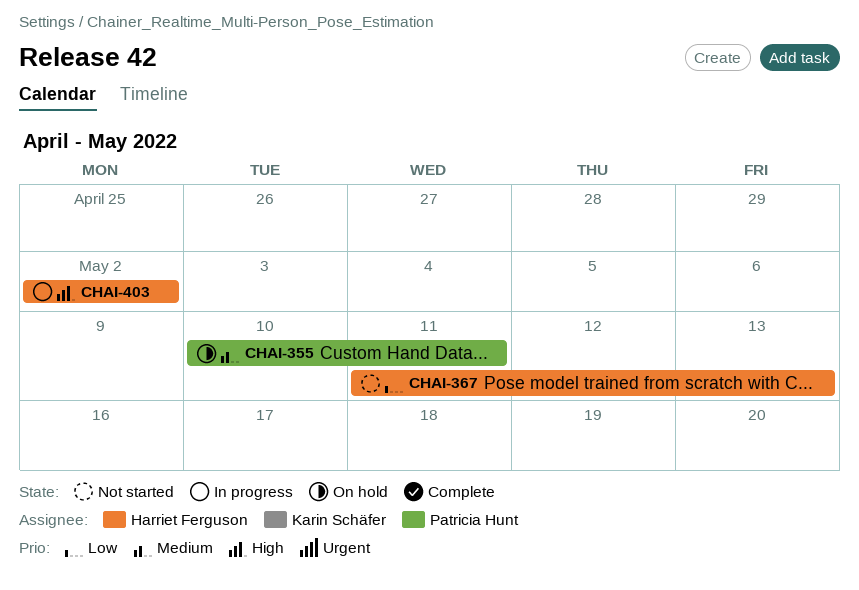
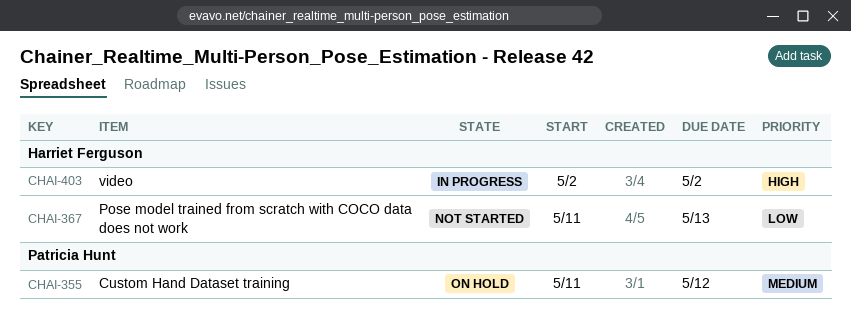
CHAI-355, start: May 10 -> May 11
CHAI-355, due: May 11 -> May 12

